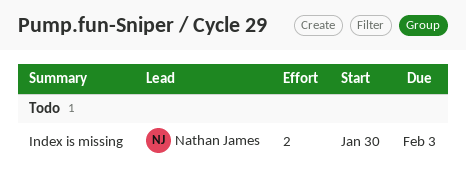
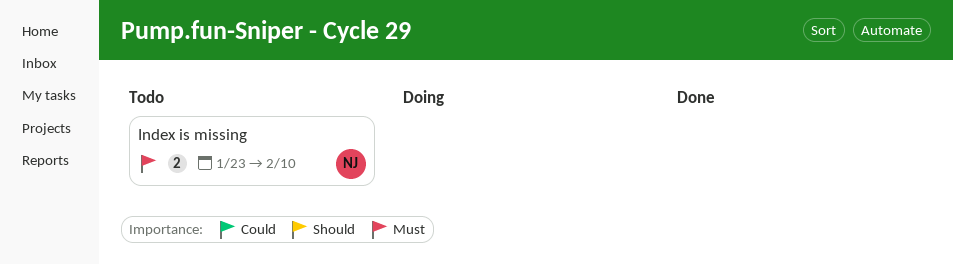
Index is missing, start: Jan 30 -> Jan 23
Index is missing, due: Feb 3 -> Feb 10

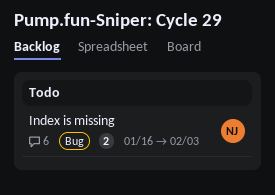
Index is missing, start: Jan 23 -> Jan 16
Index is missing, due: Feb 10 -> Feb 3

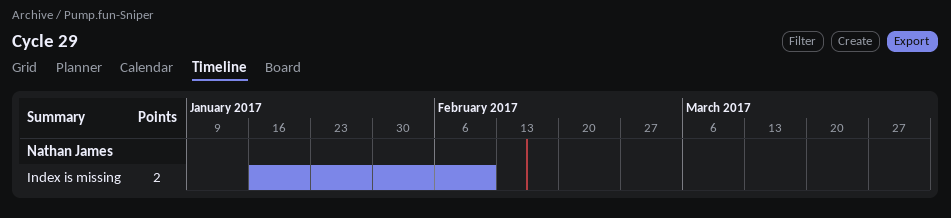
Index is missing, due: Feb 3 -> Feb 10

